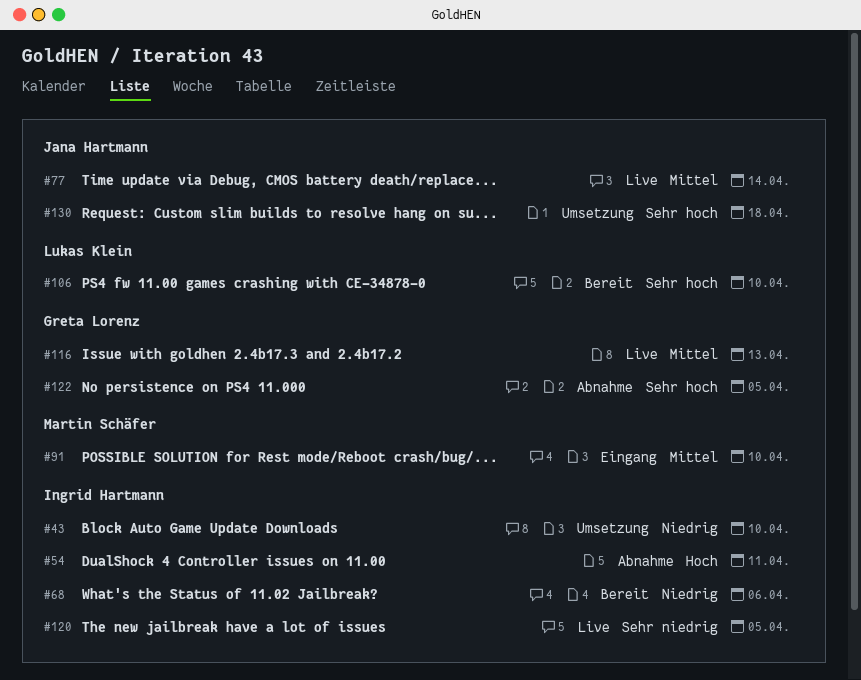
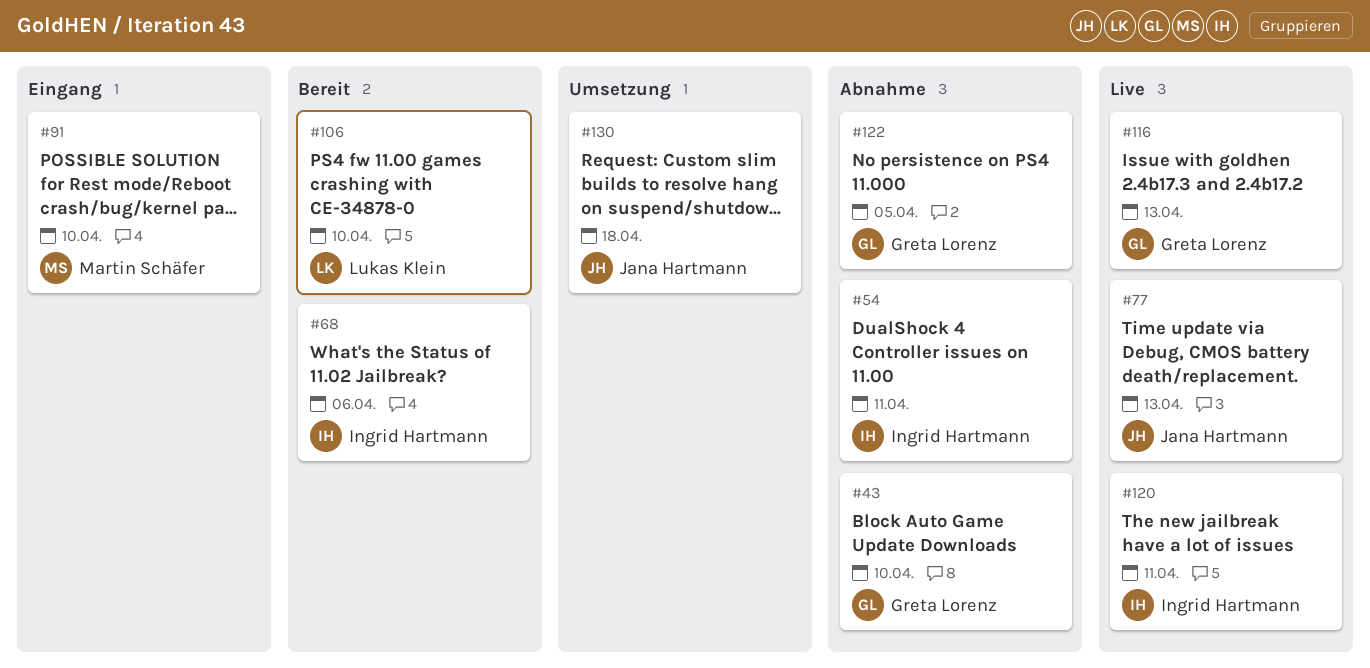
#43, status: Umsetzung -> Abnahme
#43, owner: Ingrid Hartmann -> Greta Lorenz
#77, due: Apr 14 -> Apr 13
#120, due: Apr 5 -> Apr 11

